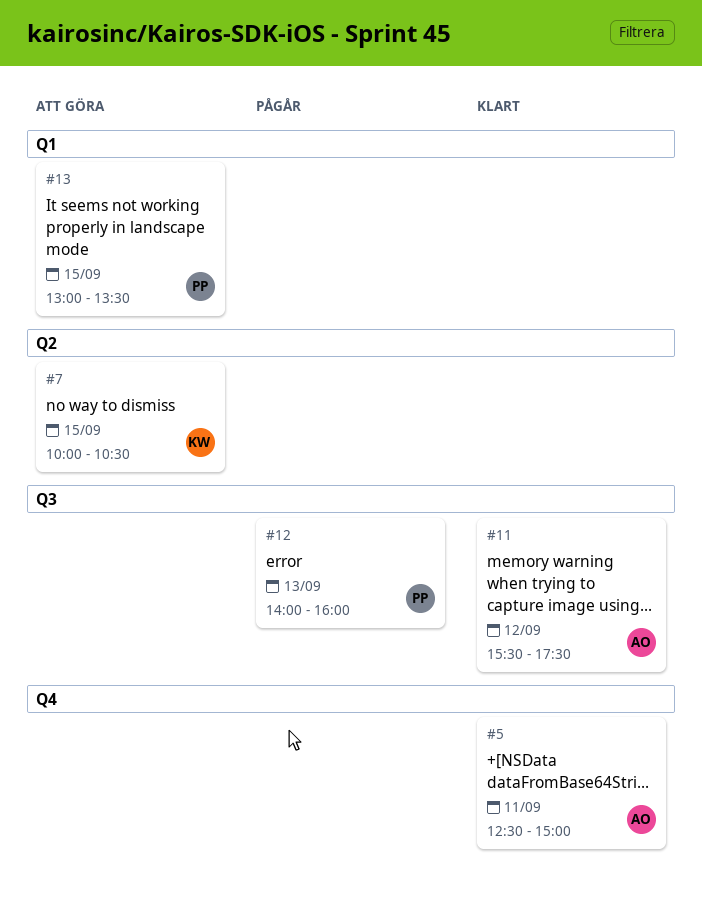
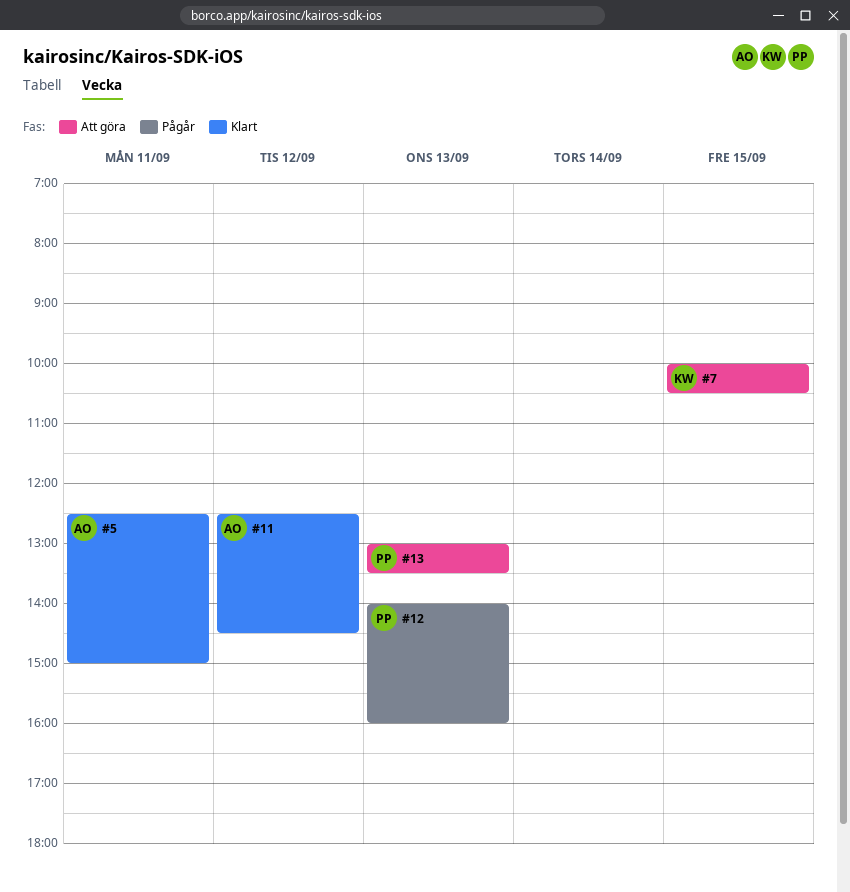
#11, begins: 15:30 -> 12:30
#11, ends: 17:30 -> 14:30
#13, day: Sep 15 -> Sep 13

